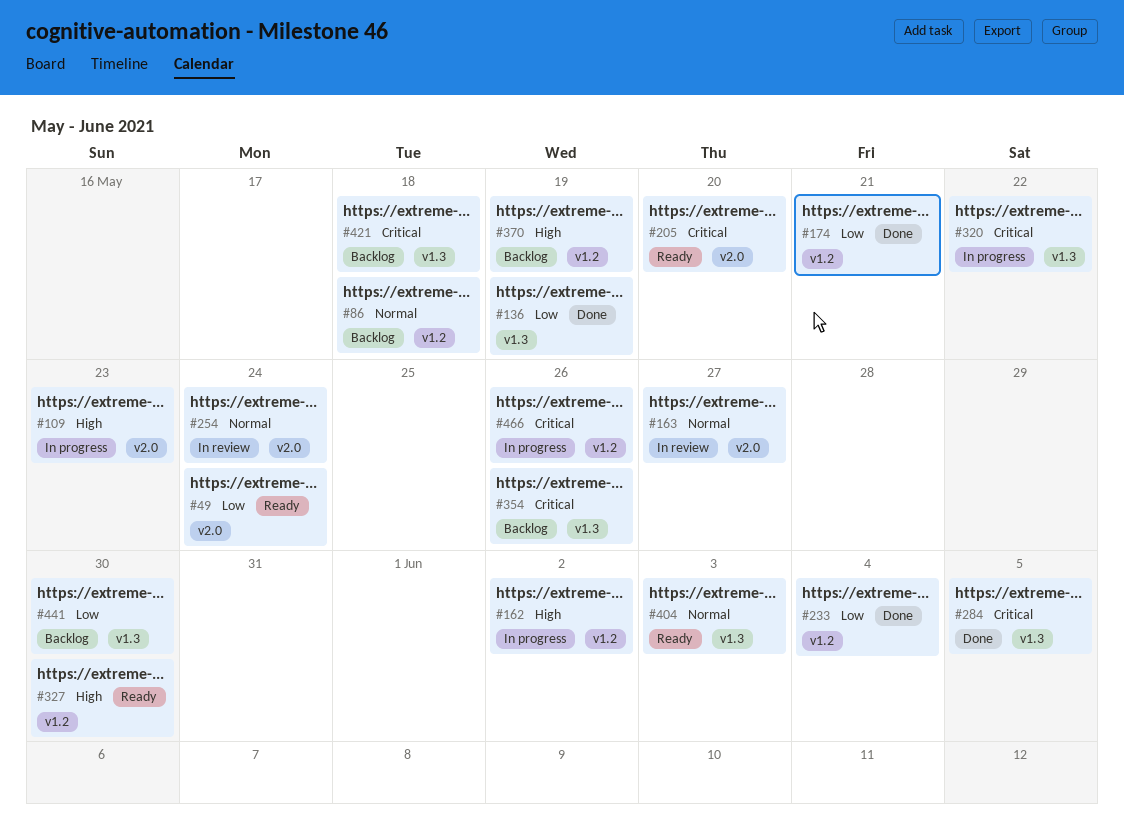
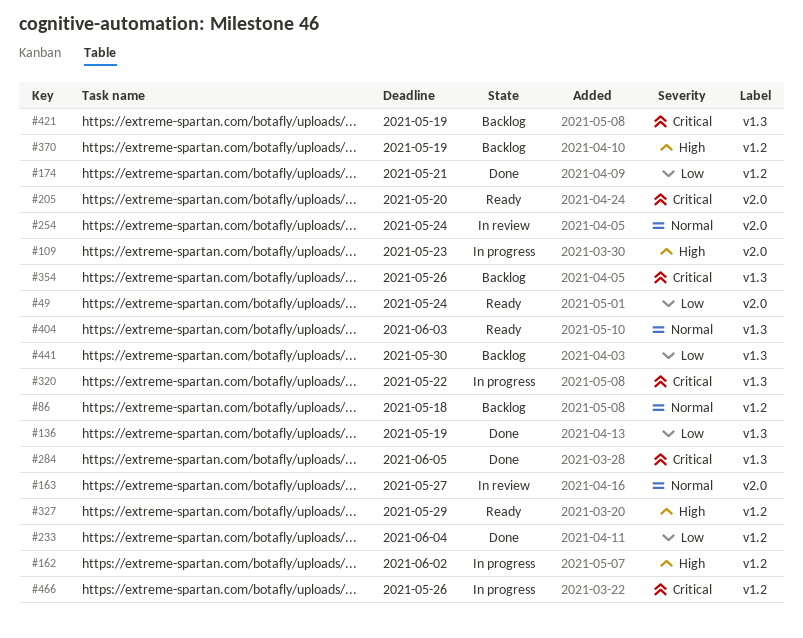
#327, due: May 30 -> May 29
#421, due: May 18 -> May 19

